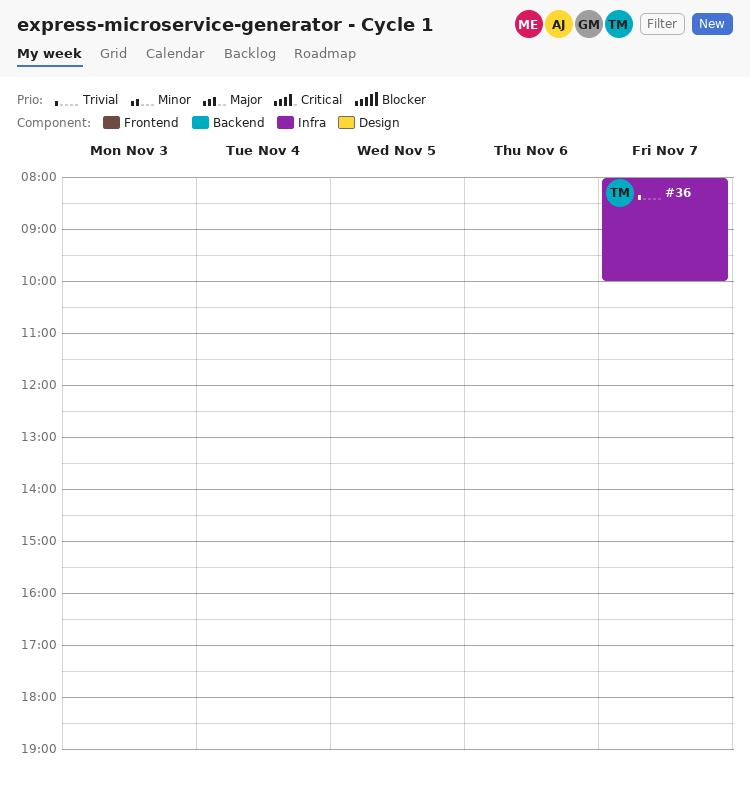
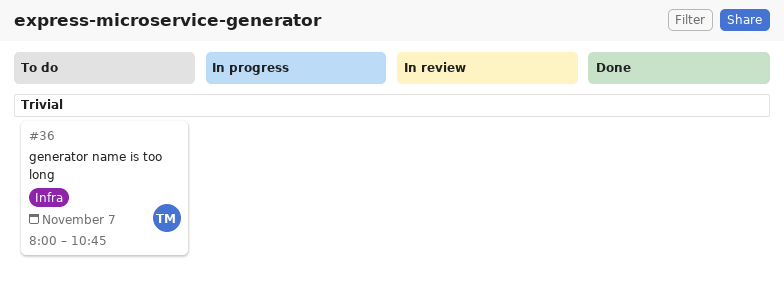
#36, ends: 10:00 -> 10:45

